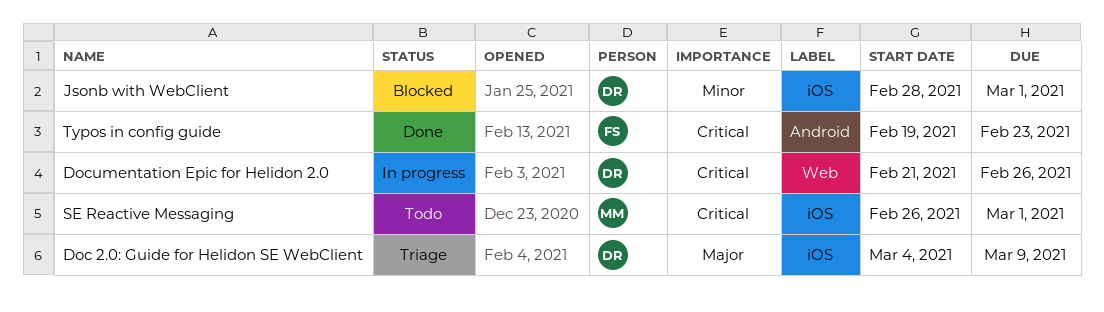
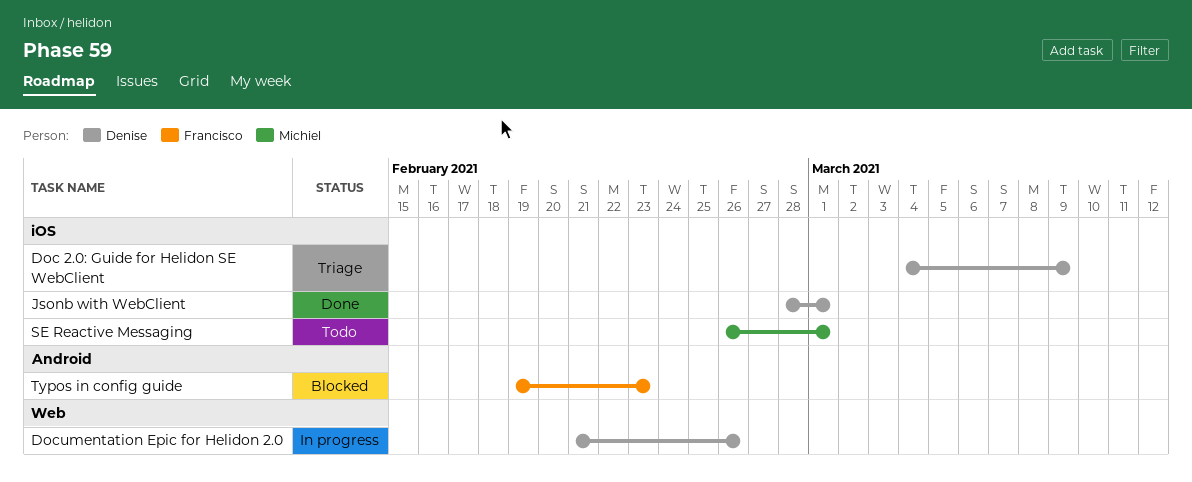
Jsonb with WebClient, status: Blocked -> Done
Typos in config guide, status: Done -> Blocked

